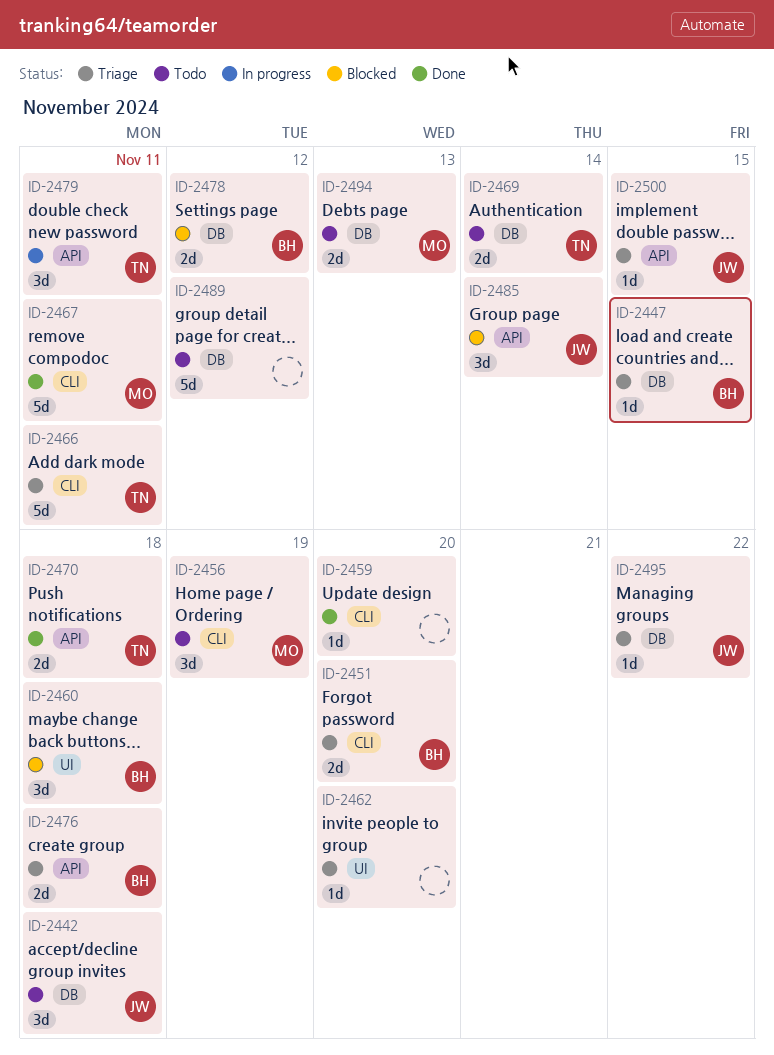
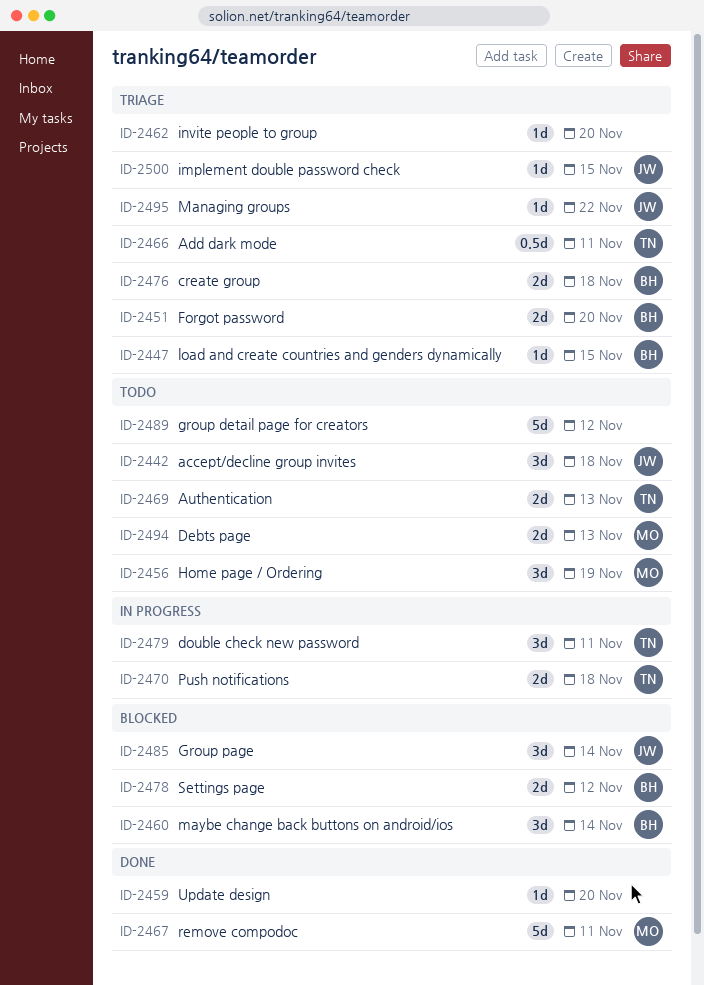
ID-2460, due: Nov 18 -> Nov 14
ID-2466, estimate: 5d -> 0.5d
ID-2469, due: Nov 14 -> Nov 13
ID-2470, status: Done -> In progress

